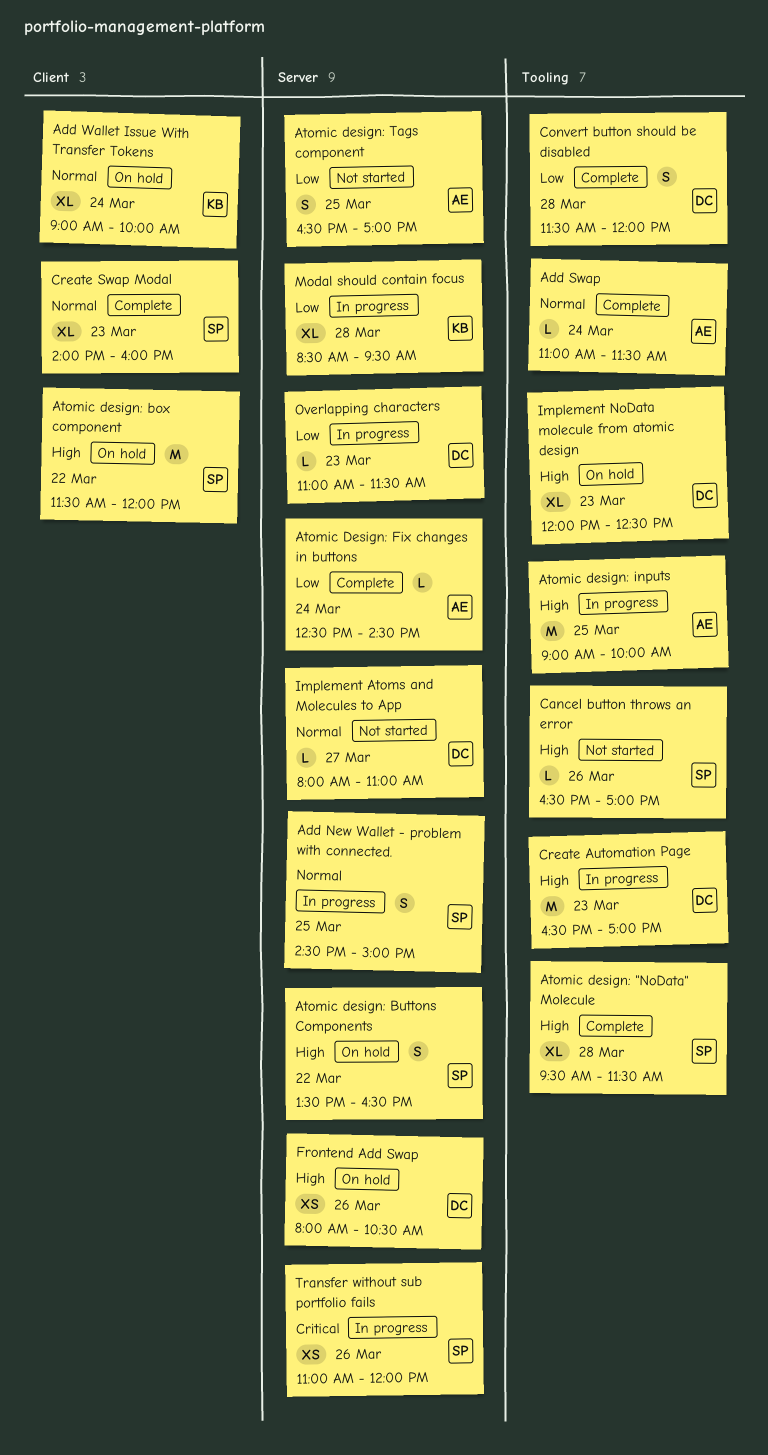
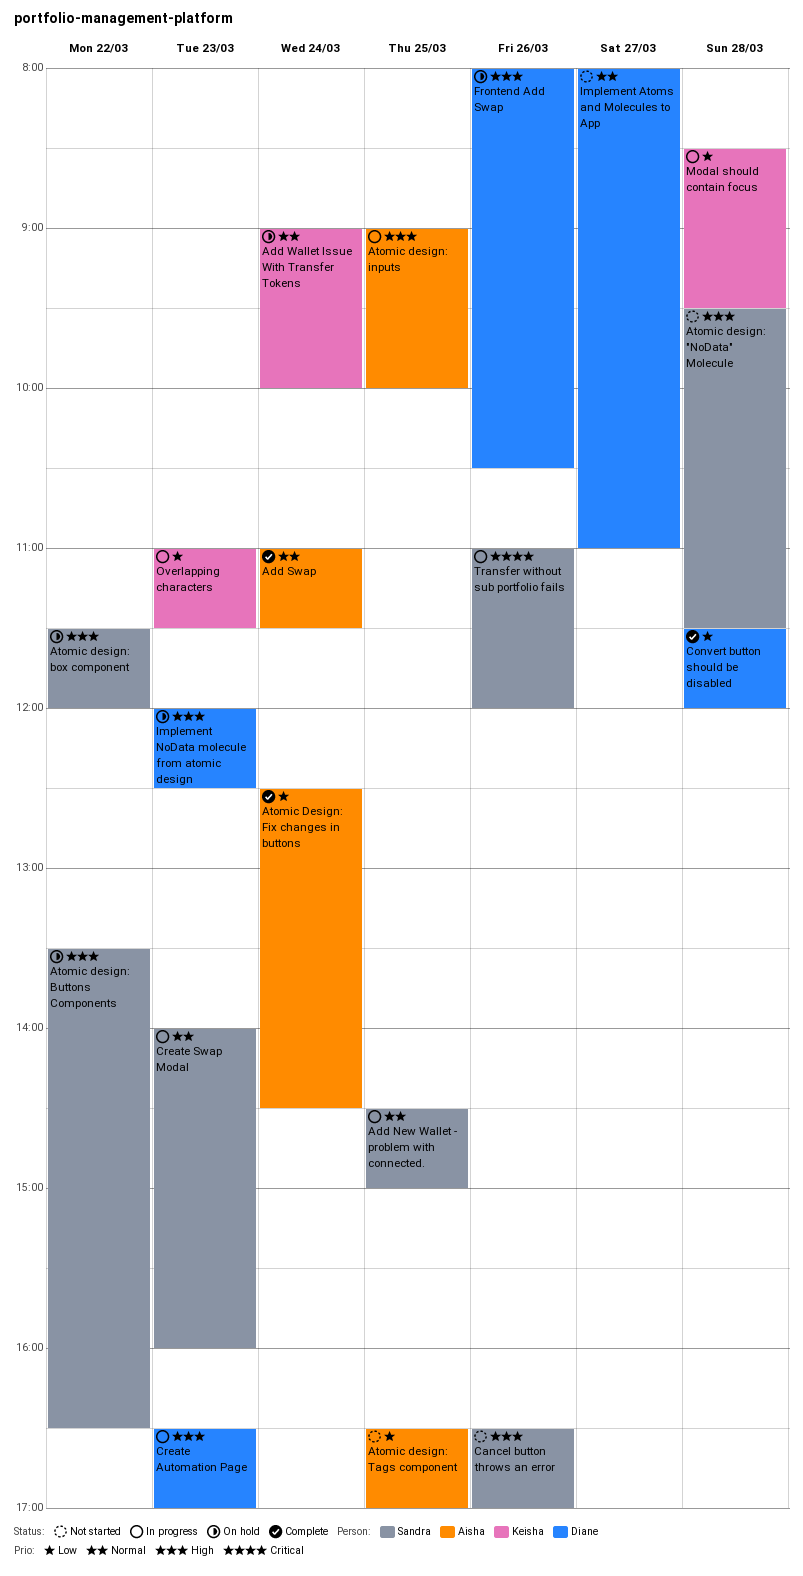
Atomic design: "NoData" Molecule, status: Complete -> Not started
Create Swap Modal, status: Complete -> In progress
Overlapping characters, owner: Diane -> Keisha

